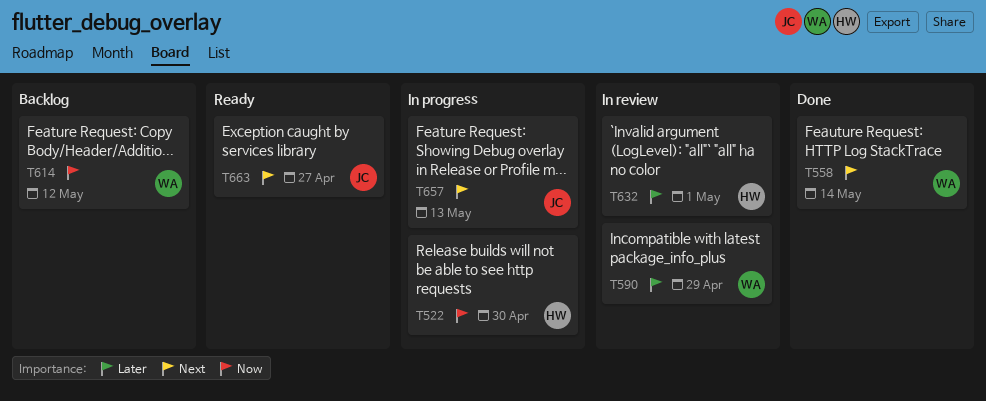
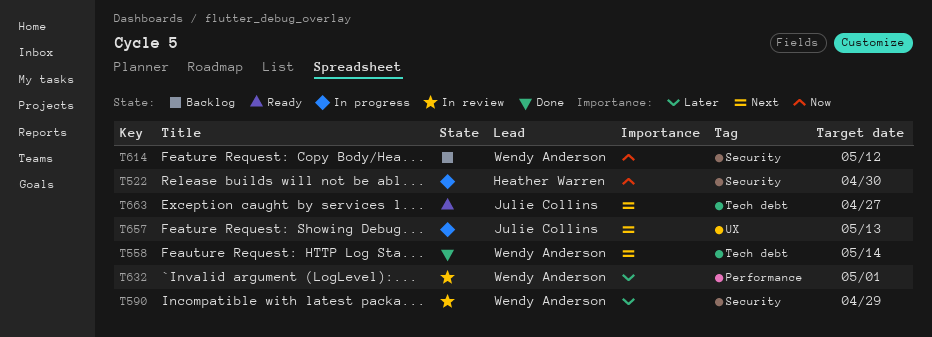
T632, owner: Heather Warren -> Wendy Anderson

